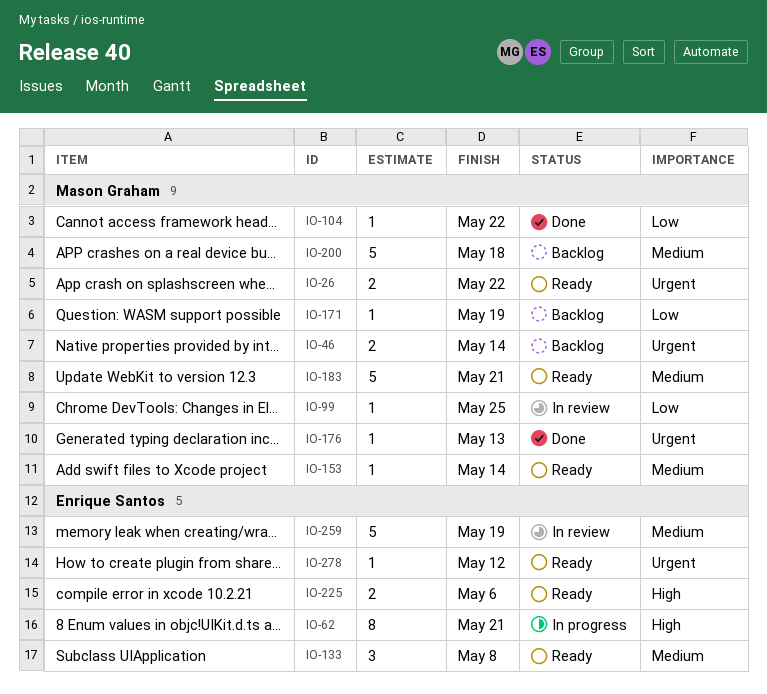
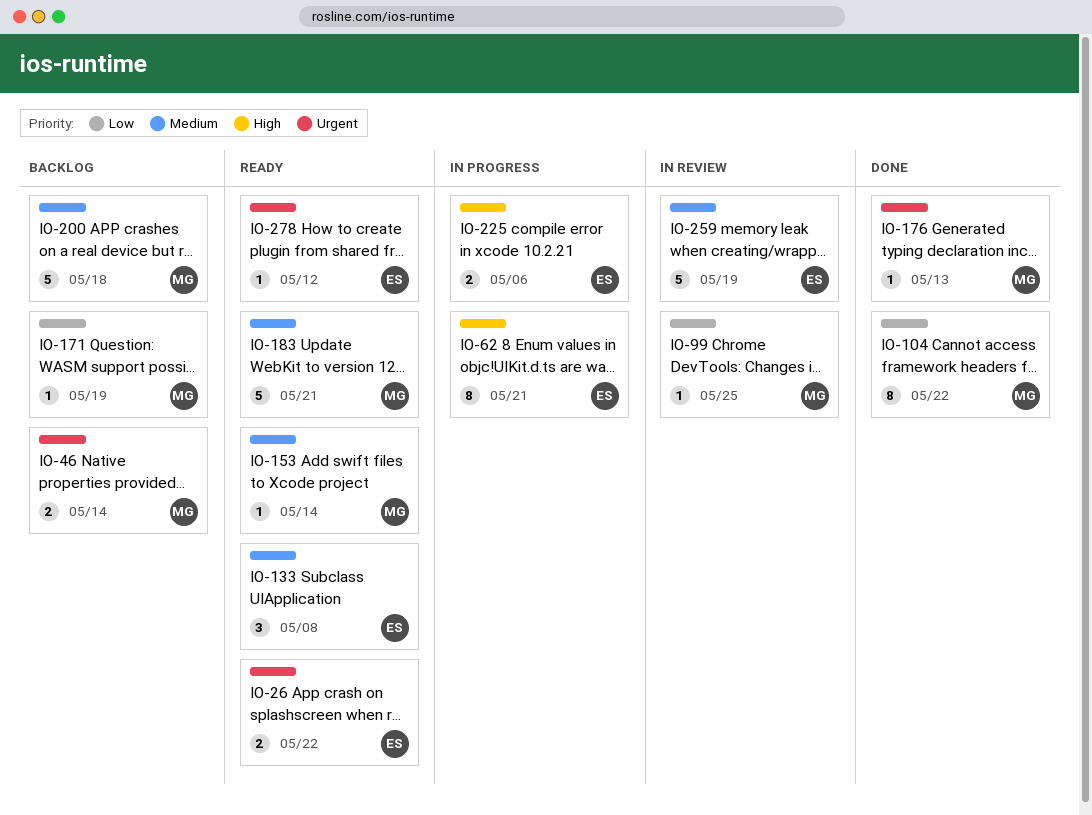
IO-26, owner: Mason Graham -> Enrique Santos
IO-104, estimate: 1 -> 8
IO-225, status: Ready -> In progress

